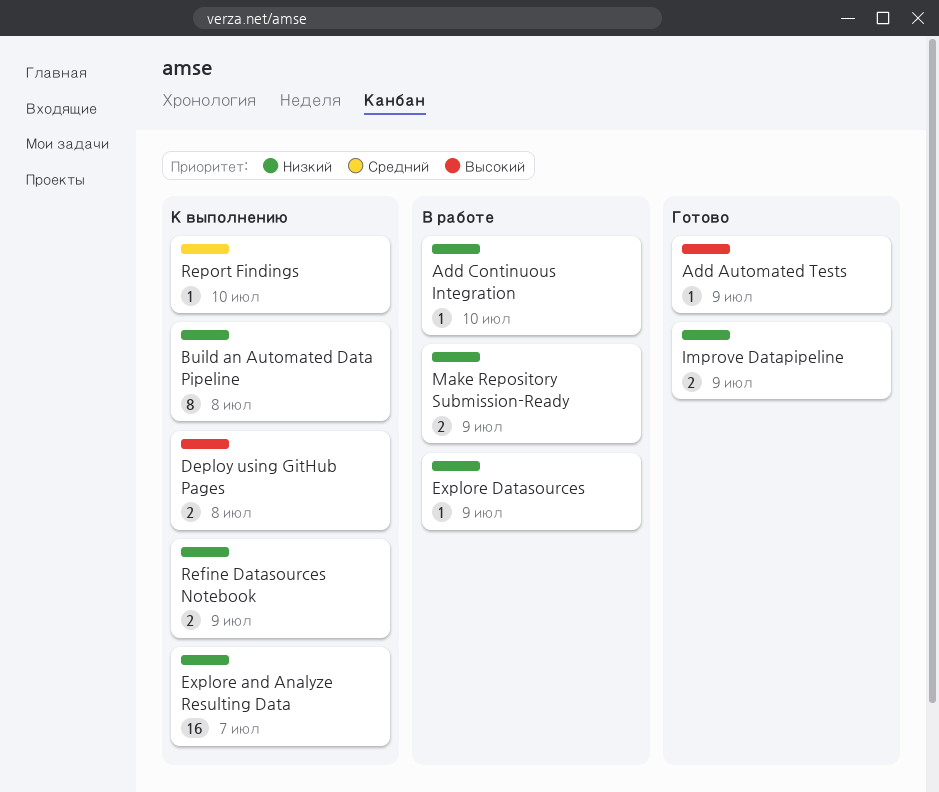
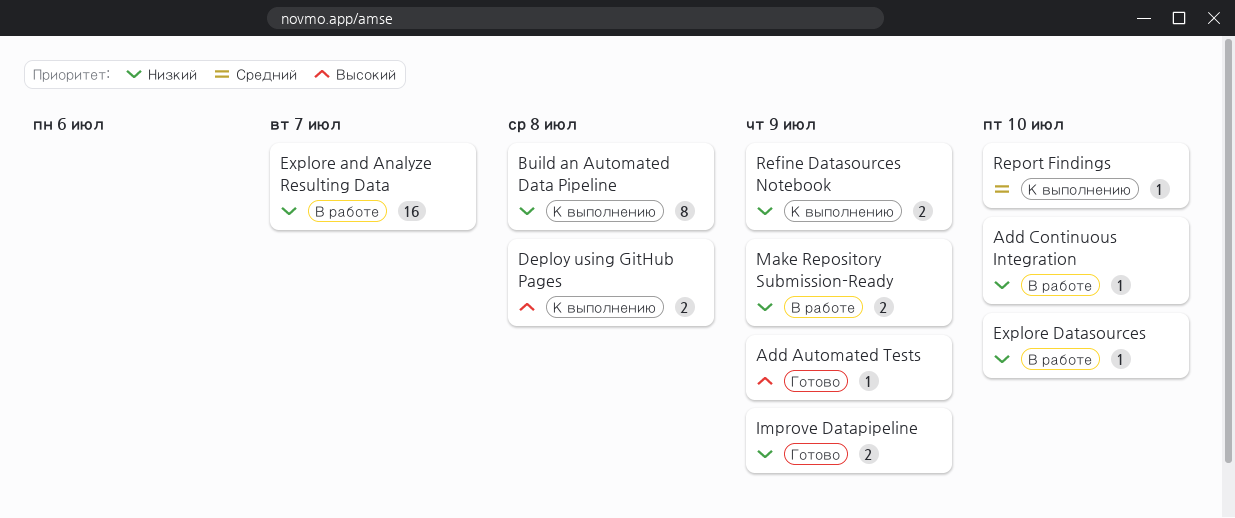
Explore and Analyze Resulting Data, status: К выполнению -> В работе
Explore Datasources, due: Jul 9 -> Jul 10

